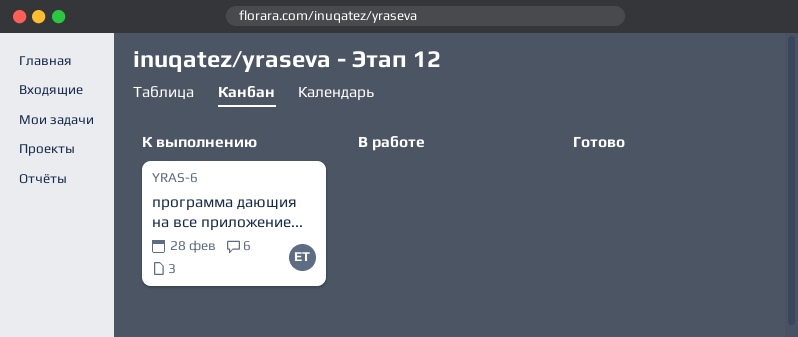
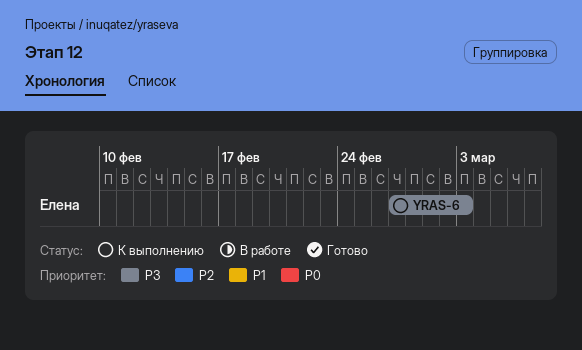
YRAS-6, due: Feb 28 -> Mar 3

